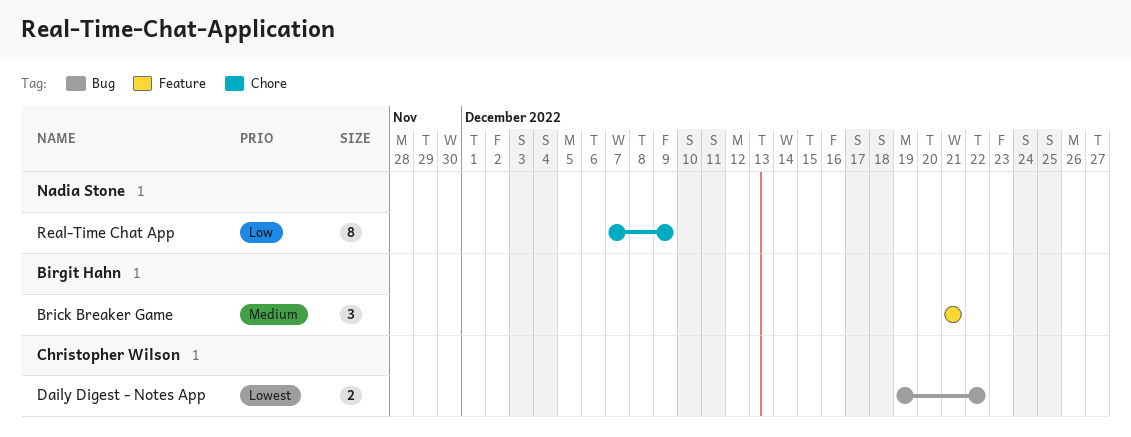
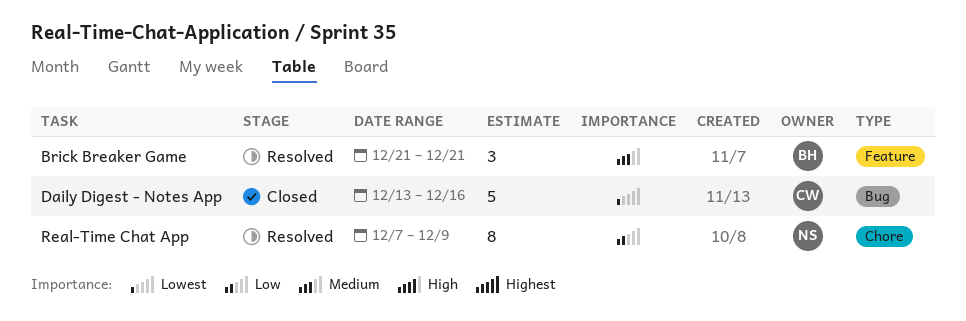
Daily Digest - Notes App, estimate: 2 -> 5
Daily Digest - Notes App, start: Dec 19 -> Dec 13
Daily Digest - Notes App, due: Dec 22 -> Dec 16

